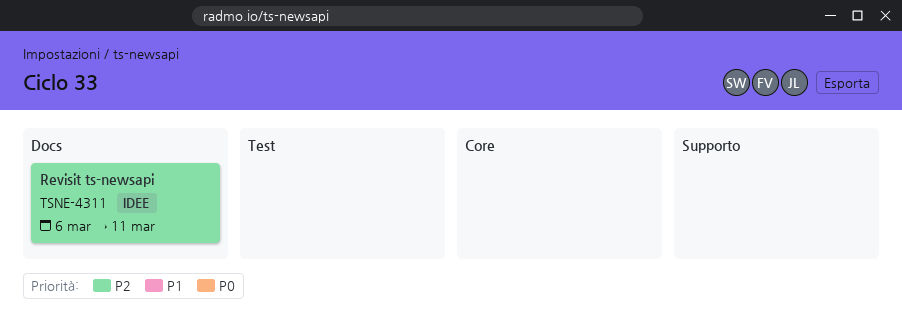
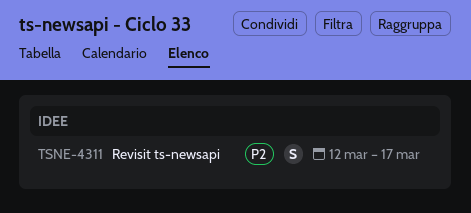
TSNE-4311, start: Mar 6 -> Mar 12
TSNE-4311, due: Mar 11 -> Mar 17

